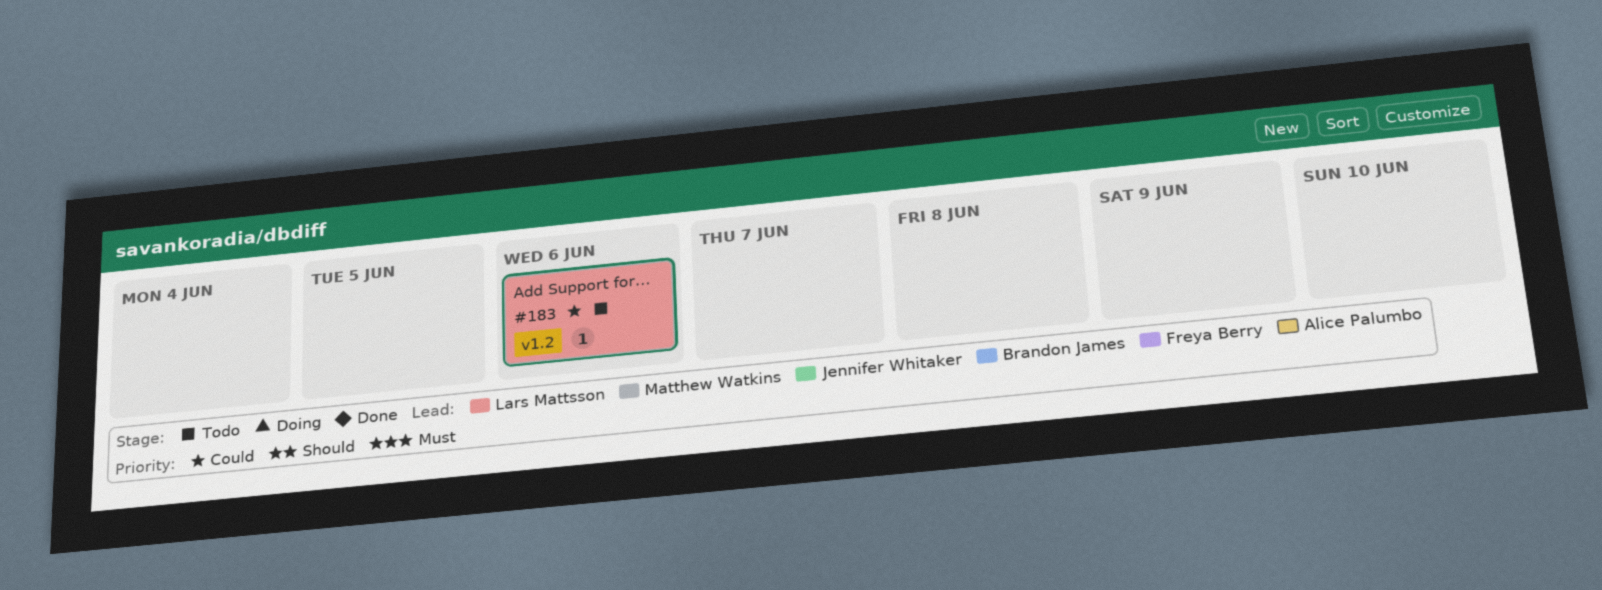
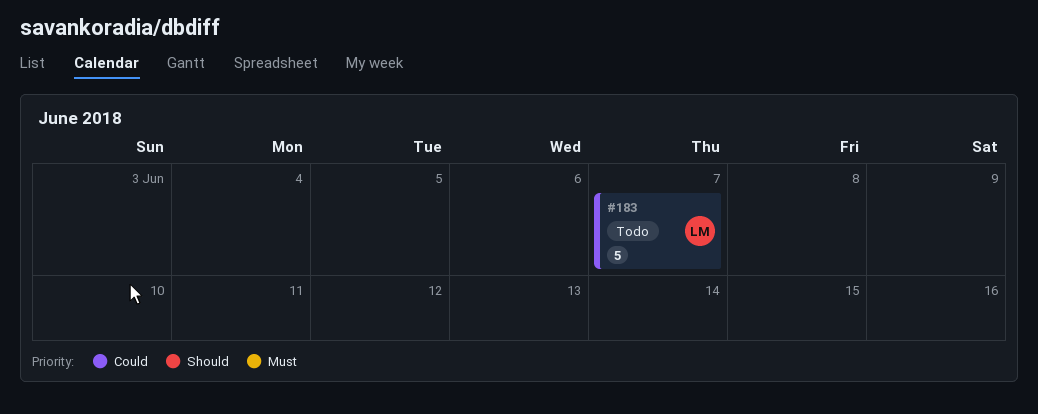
#183, estimate: 1 -> 5
#183, due: Jun 6 -> Jun 7

